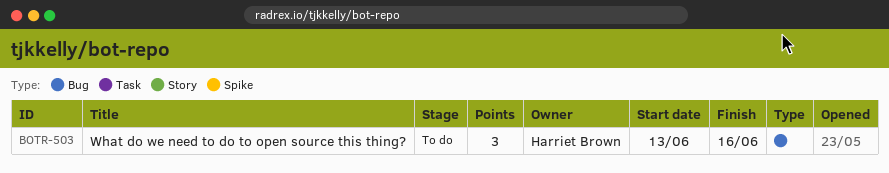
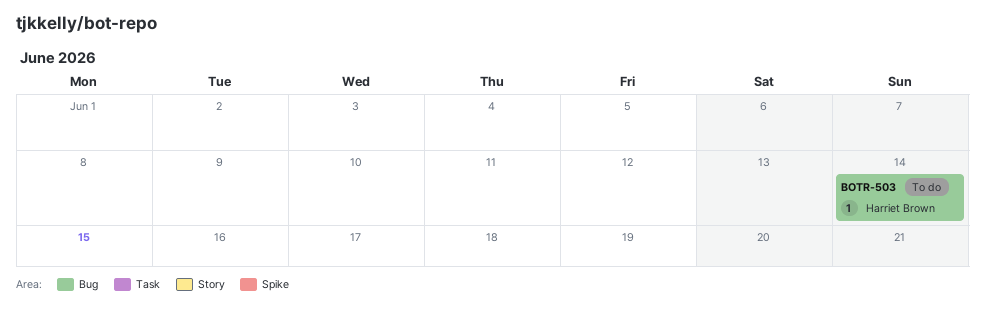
BOTR-503, estimate: 3 -> 1
BOTR-503, due: Jun 16 -> Jun 14

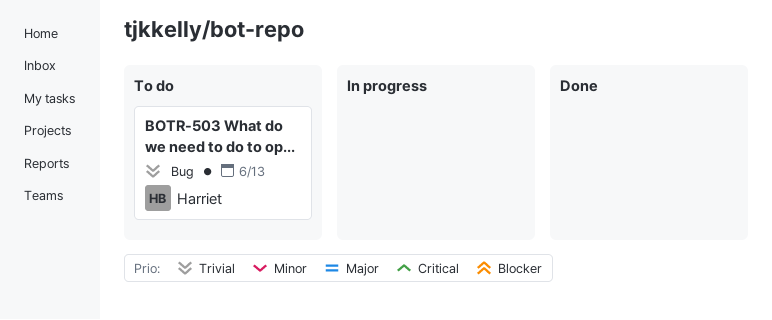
BOTR-503, due: Jun 14 -> Jun 13

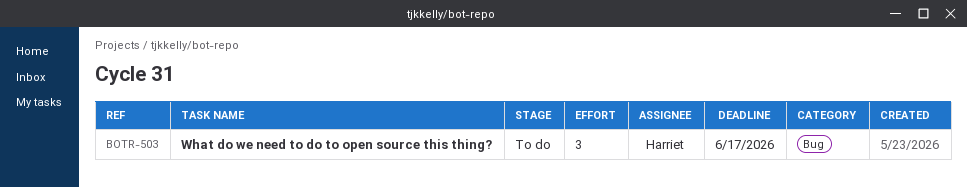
BOTR-503, estimate: 1 -> 3
BOTR-503, due: Jun 13 -> Jun 17

